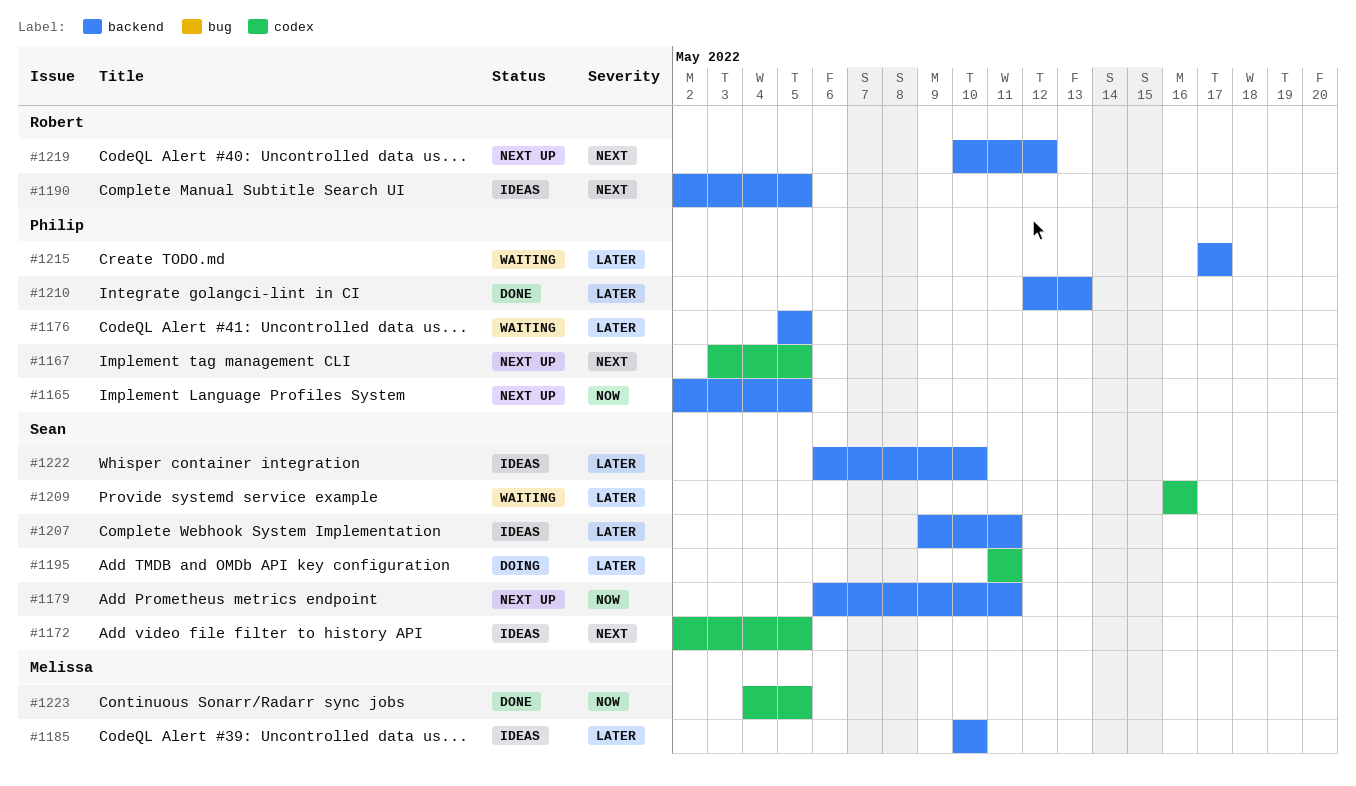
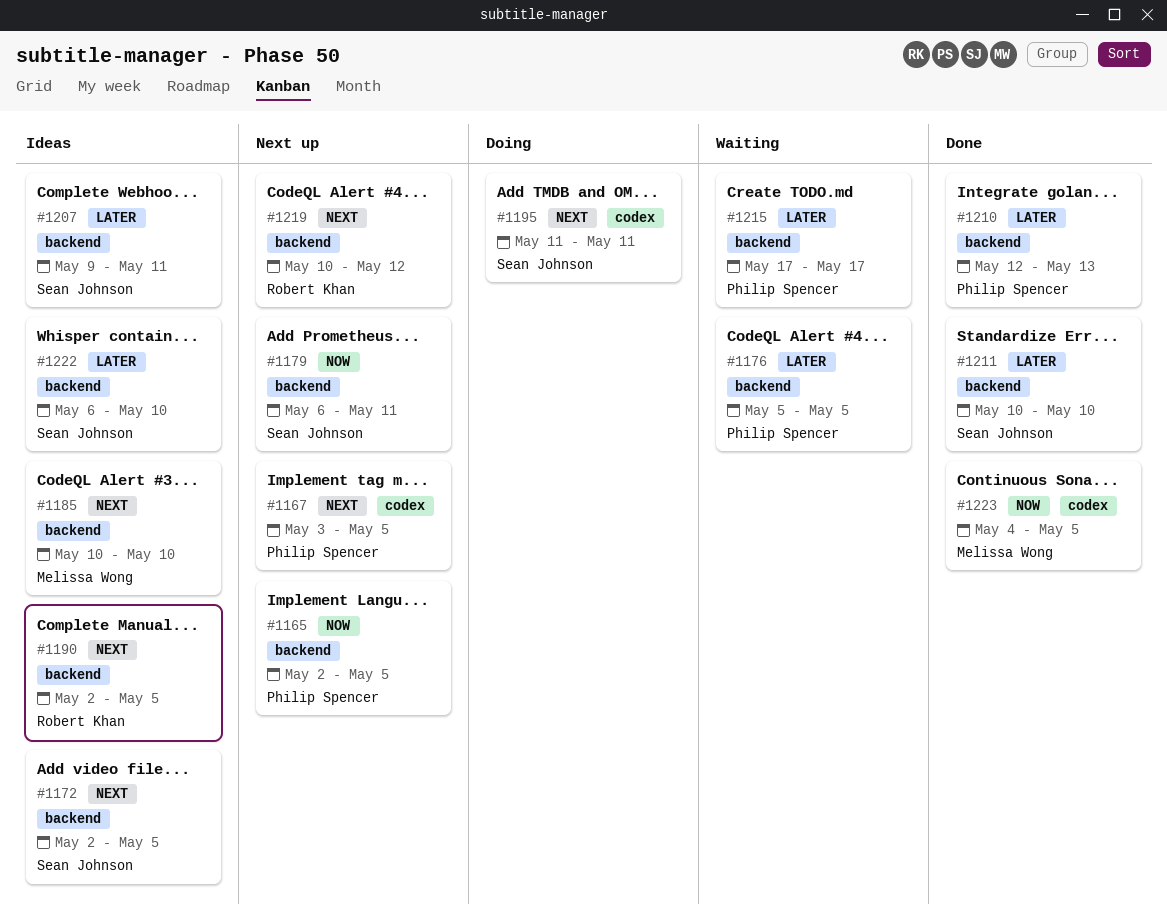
#1172, label: codex -> backend
#1185, priority: Later -> Next
#1195, priority: Later -> Next
#1209: present -> none
#1211: none -> present

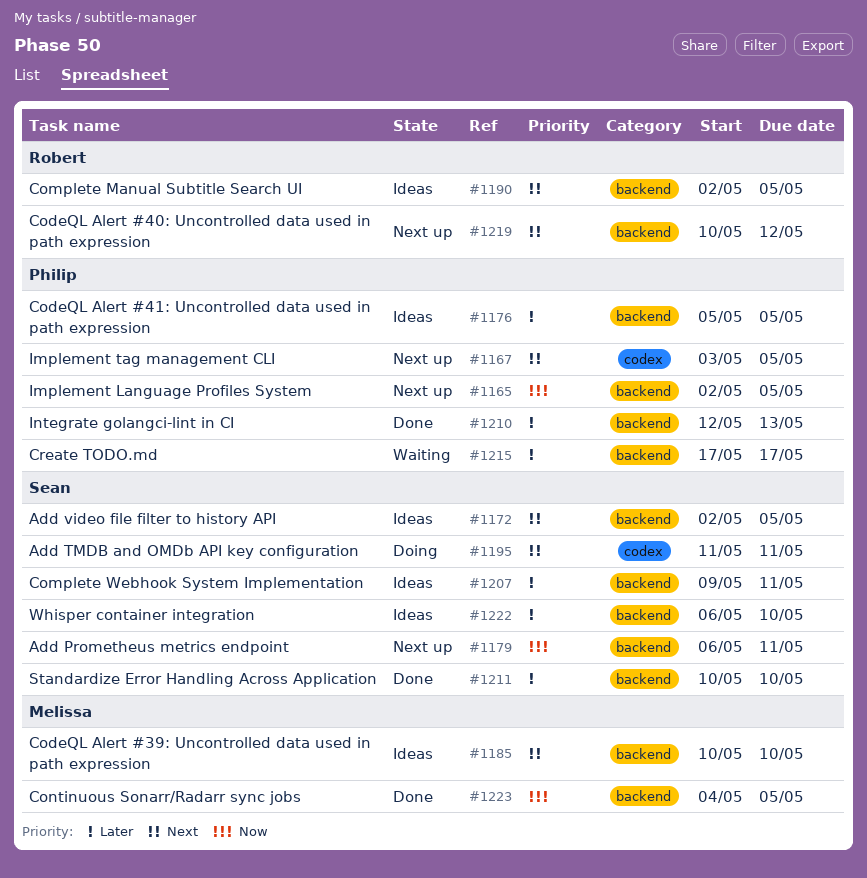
#1176, status: Waiting -> Ideas
#1223, label: codex -> backend

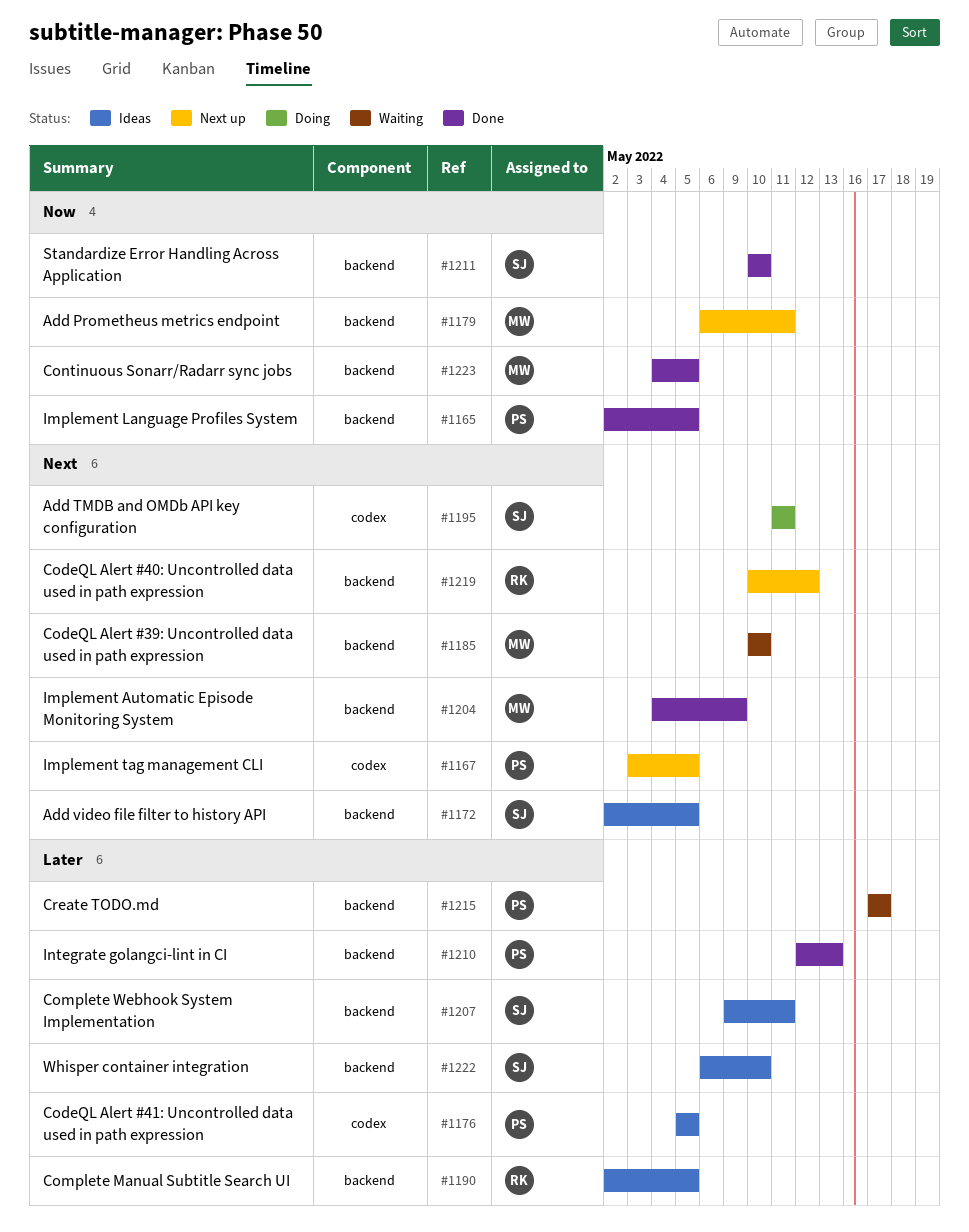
#1165, status: Next up -> Done
#1176, label: backend -> codex
#1179, owner: Sean -> Melissa
#1185, status: Ideas -> Waiting
#1190, priority: Next -> Later
#1204: none -> present
#1211, priority: Later -> Now

